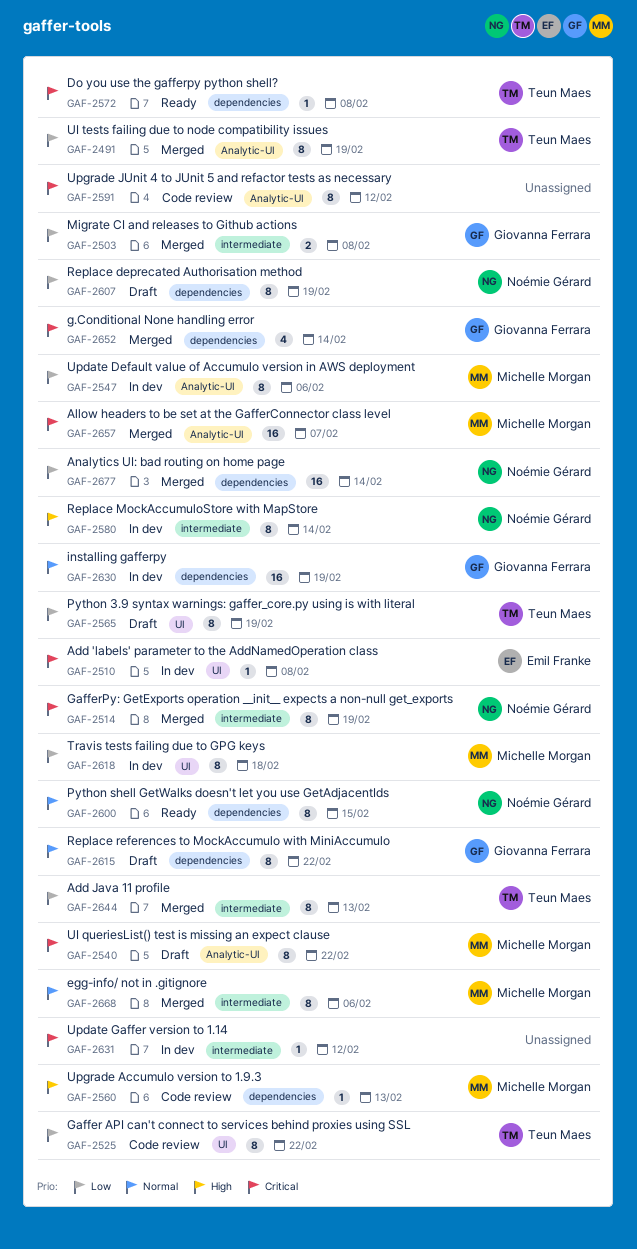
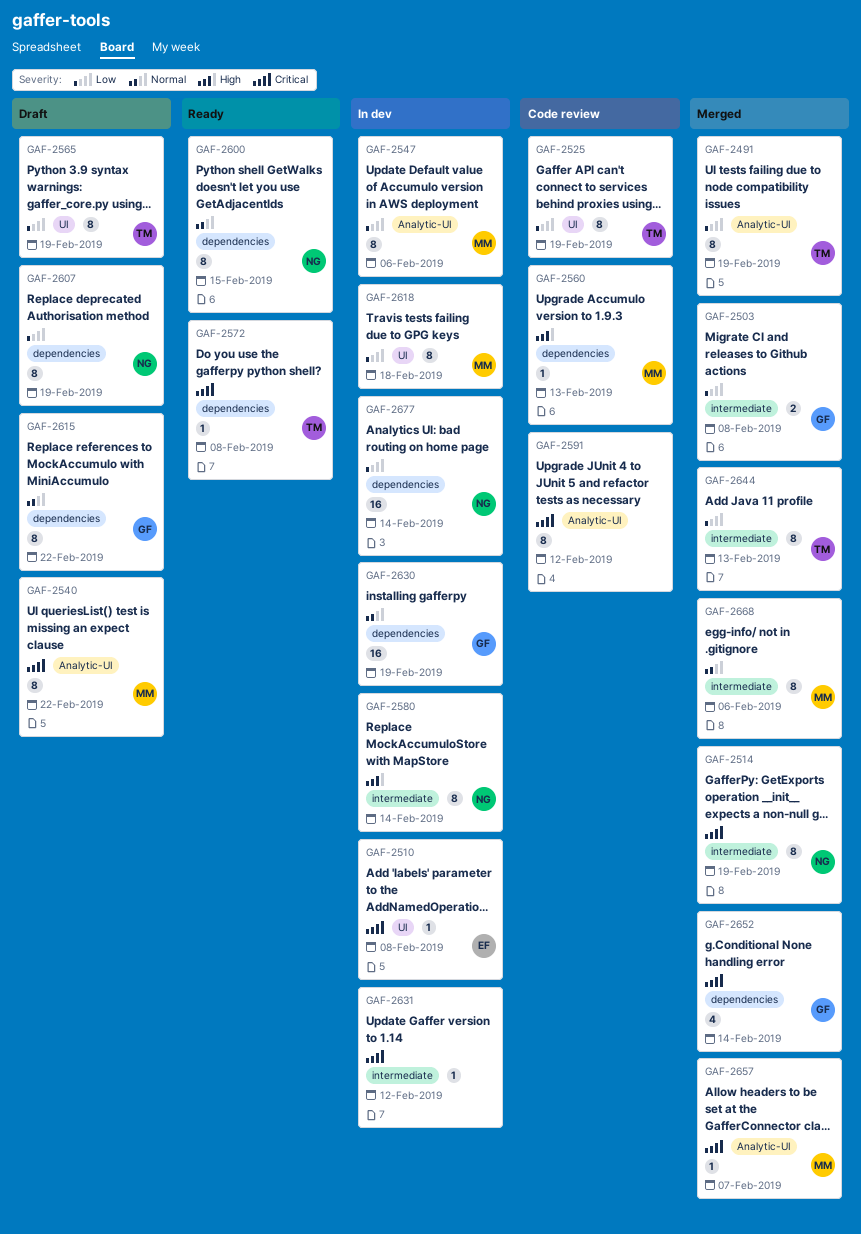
GAF-2525, due: Feb 22 -> Feb 19
GAF-2657, estimate: 16 -> 1
GAF-2677, status: Merged -> In dev

